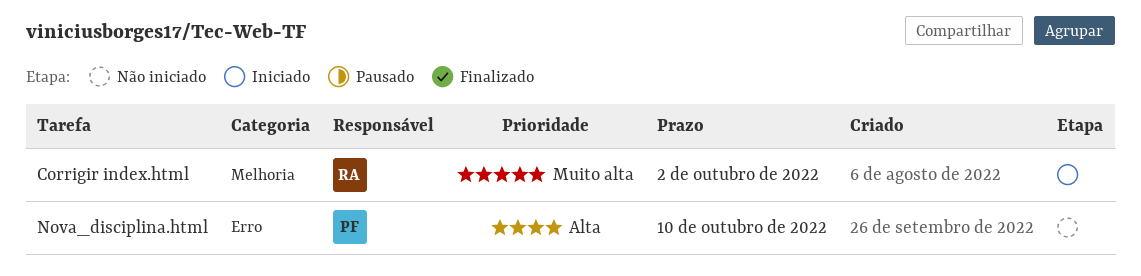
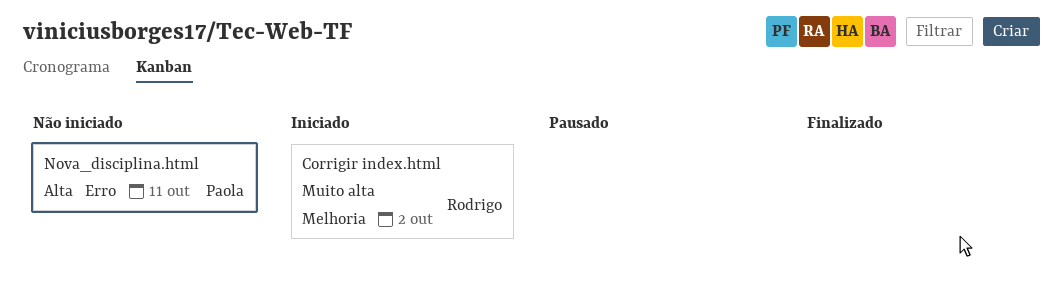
Nova_disciplina.html, due: Oct 10 -> Oct 11

